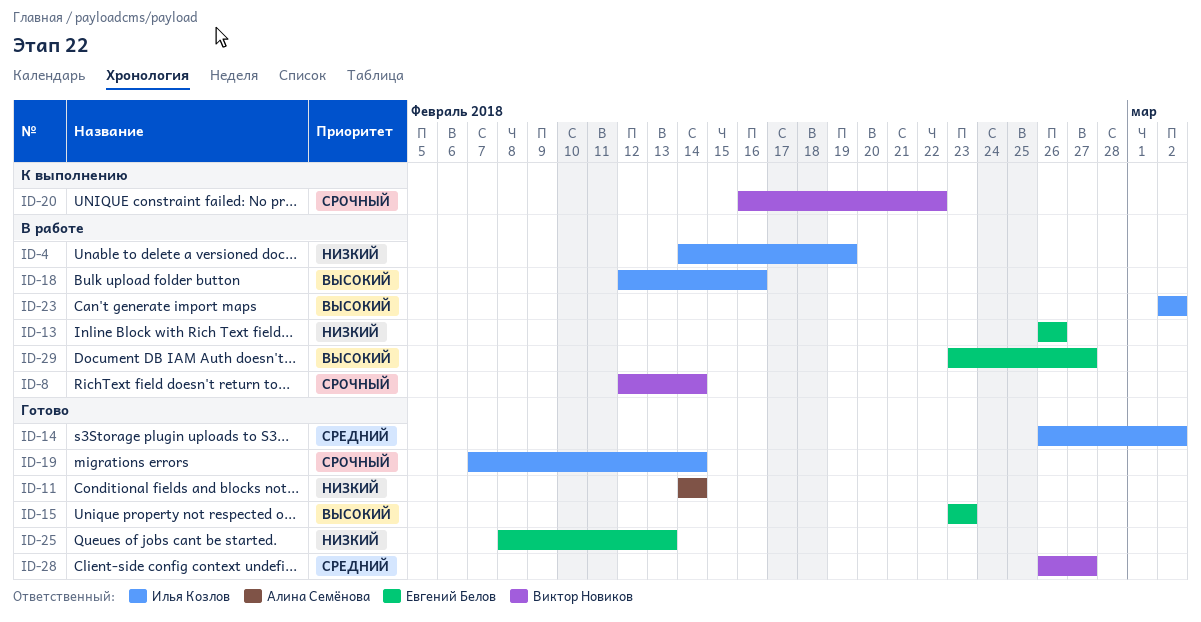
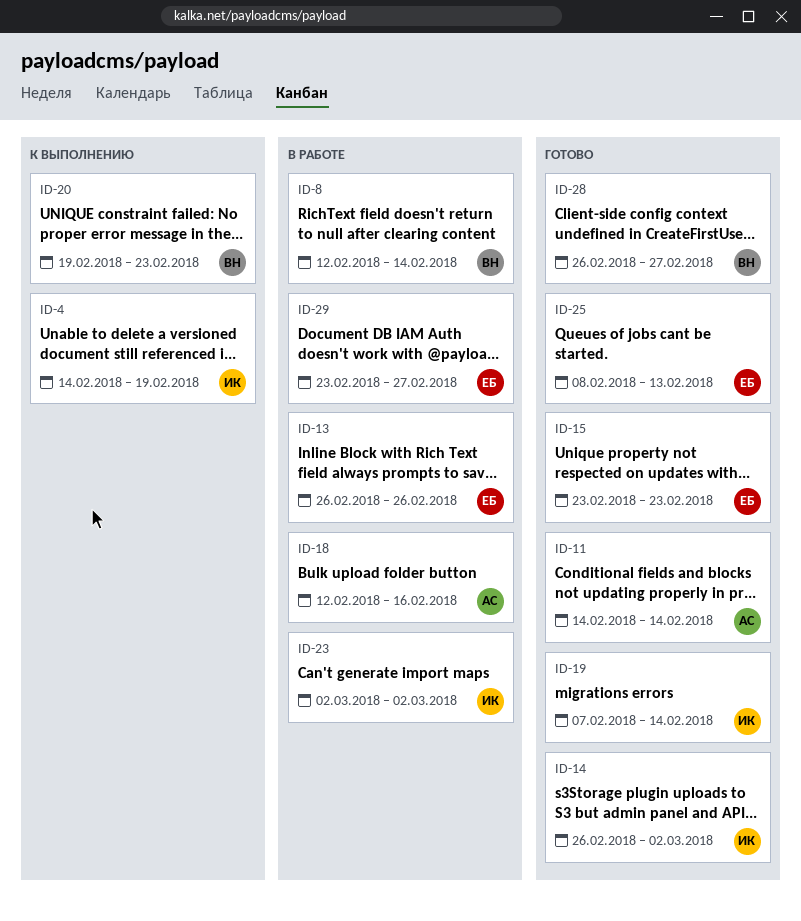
ID-4, status: В работе -> К выполнению
ID-18, owner: Илья Козлов -> Алина Семёнова
ID-20, start: Feb 16 -> Feb 19
ID-20, due: Feb 22 -> Feb 23

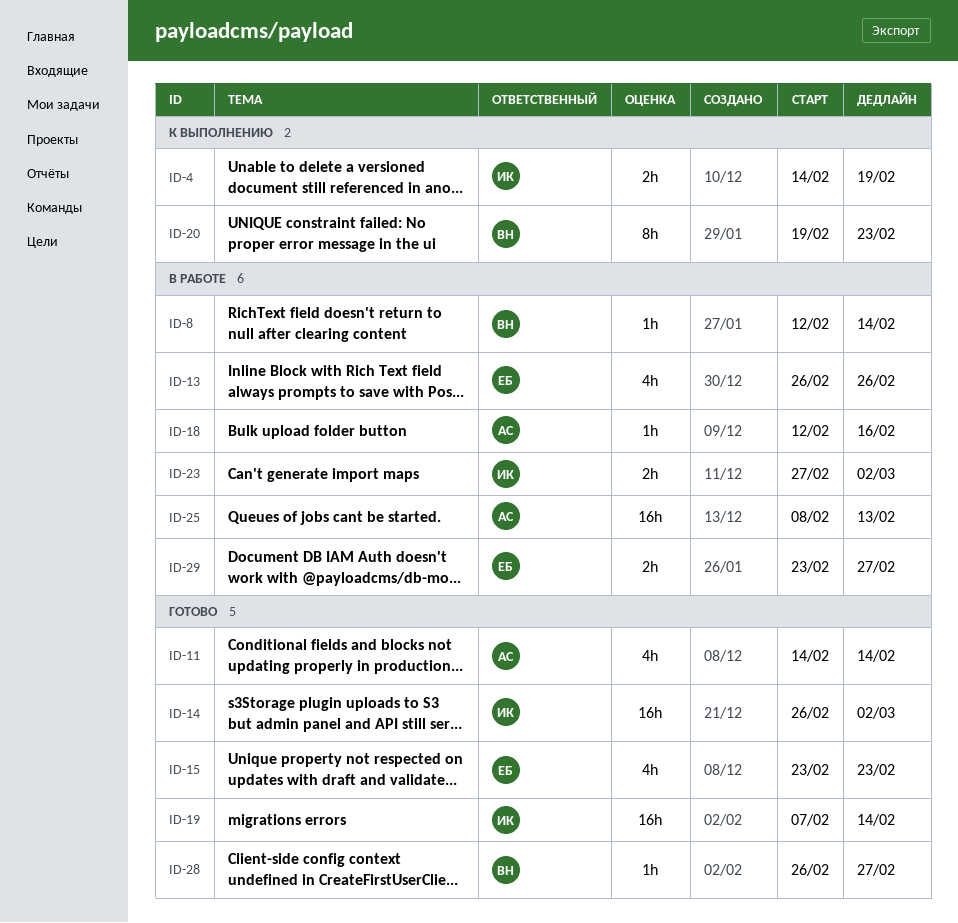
ID-23, start: Mar 2 -> Feb 27
ID-25, status: Готово -> В работе
ID-25, owner: ЕБ -> АС

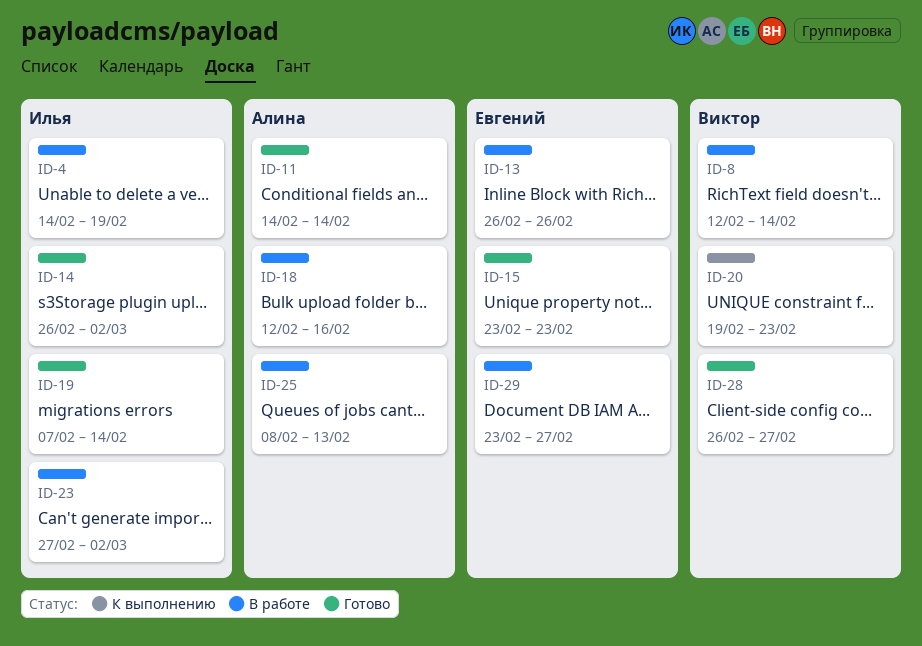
ID-4, status: К выполнению -> В работе

